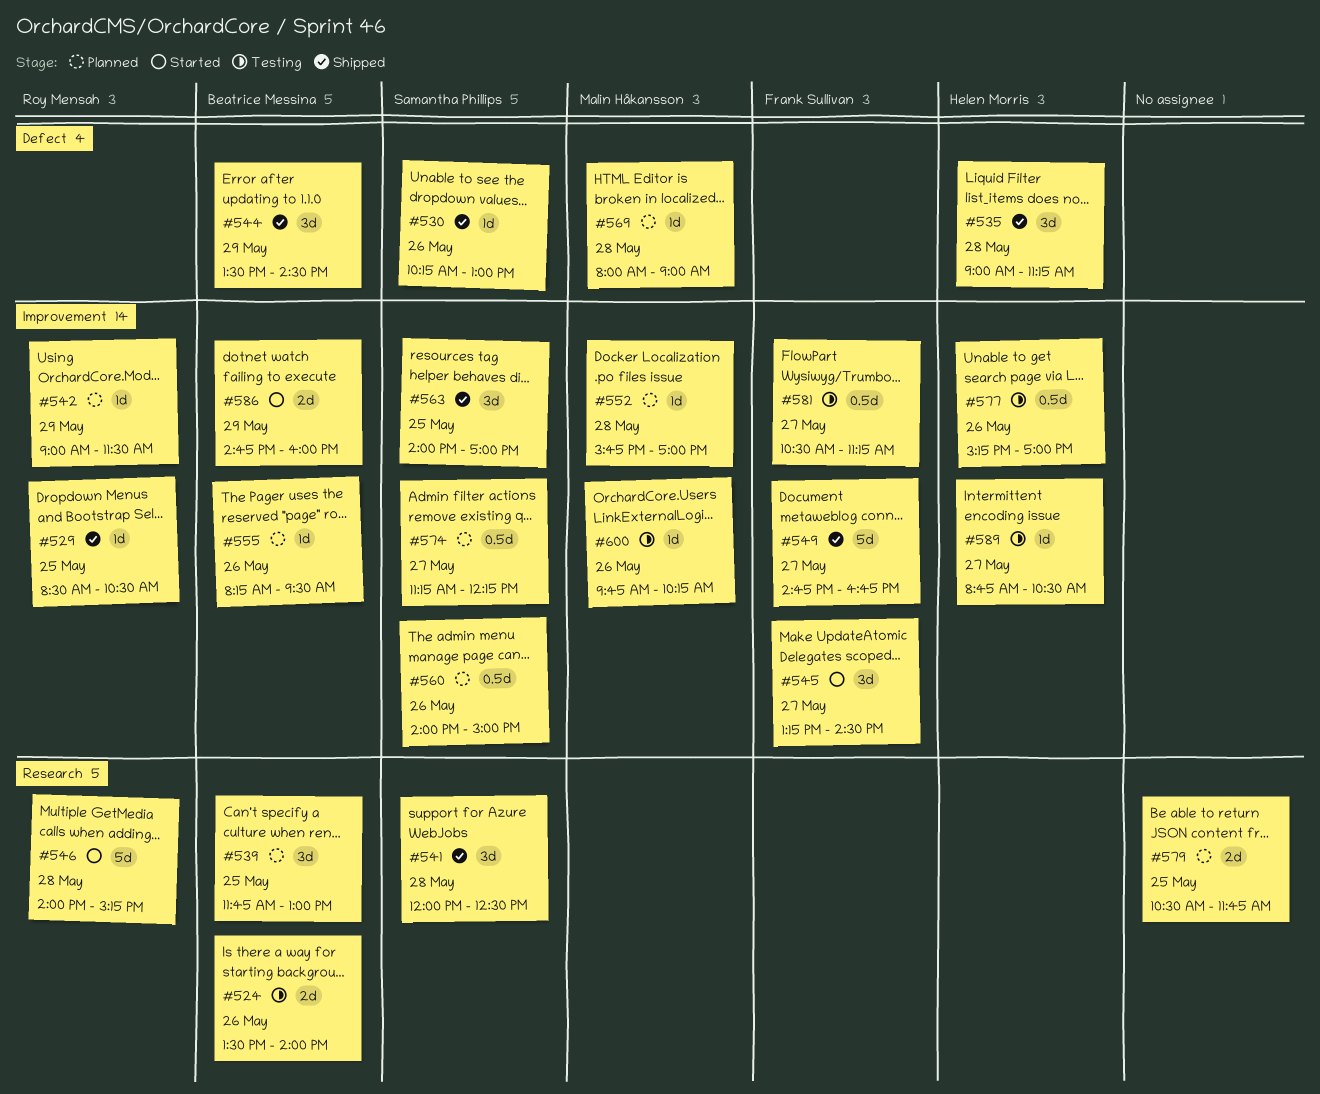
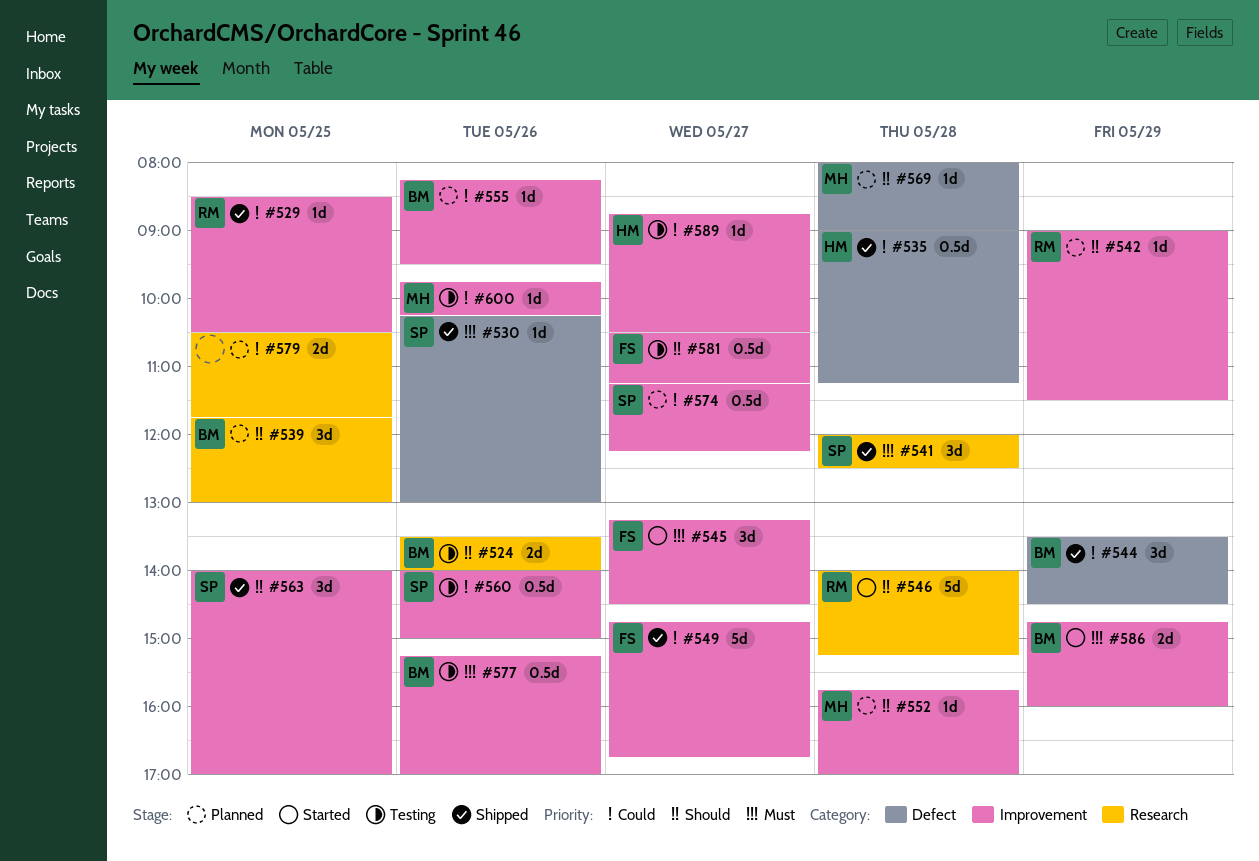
#535, estimate: 3d -> 0.5d
#560, status: Planned -> Testing
#577, owner: Helen Morris -> Beatrice Messina

